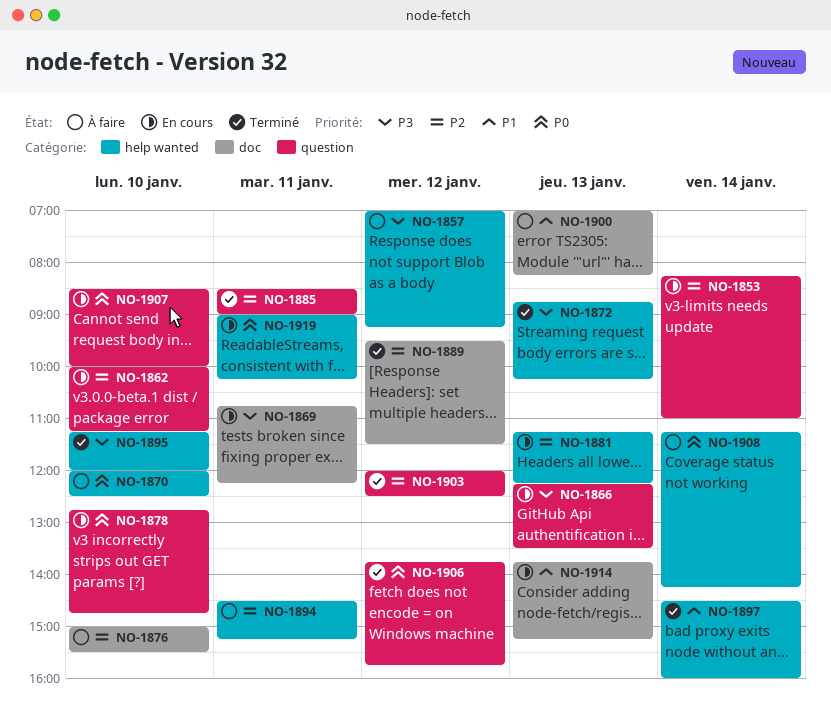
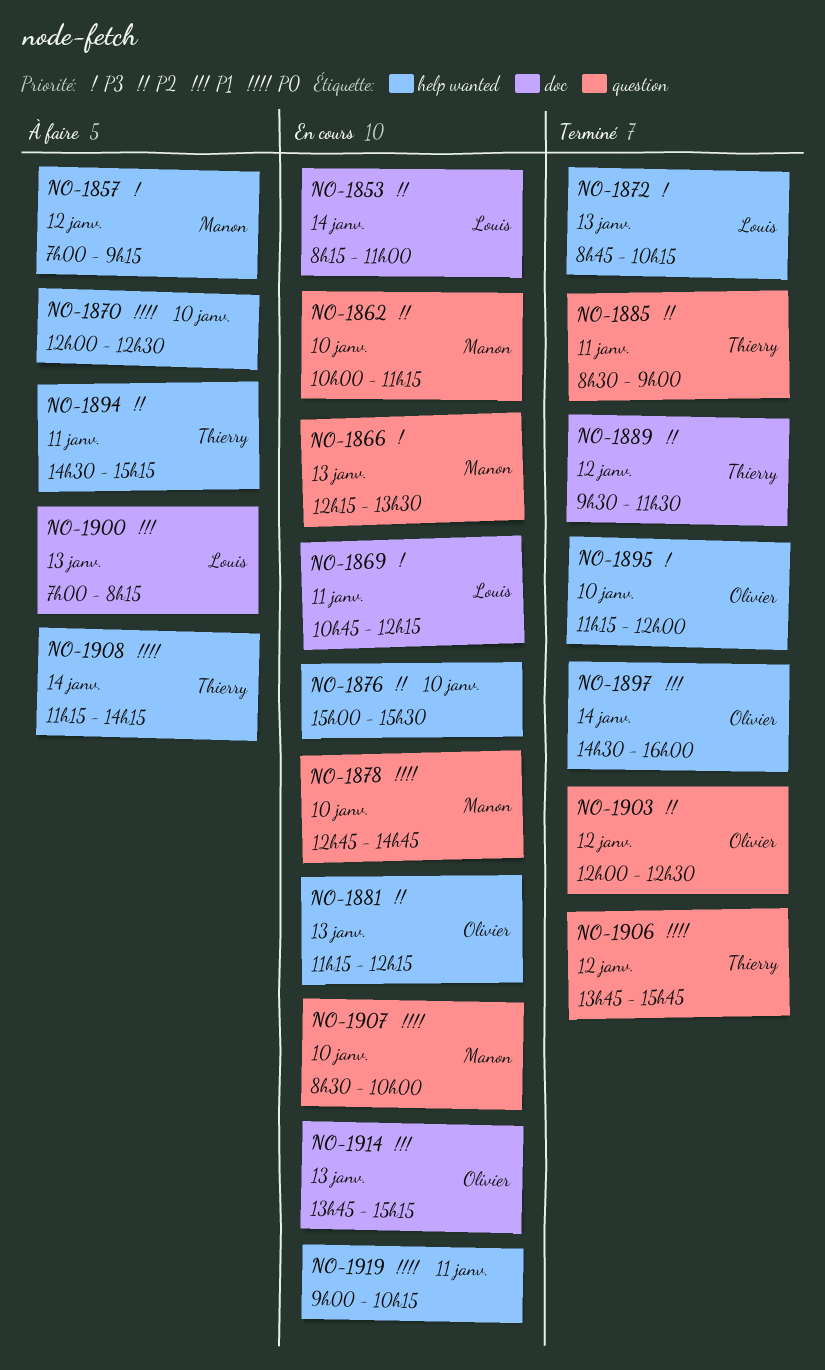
NO-1853, label: question -> doc
NO-1876, status: À faire -> En cours
NO-1876, label: doc -> help wanted

